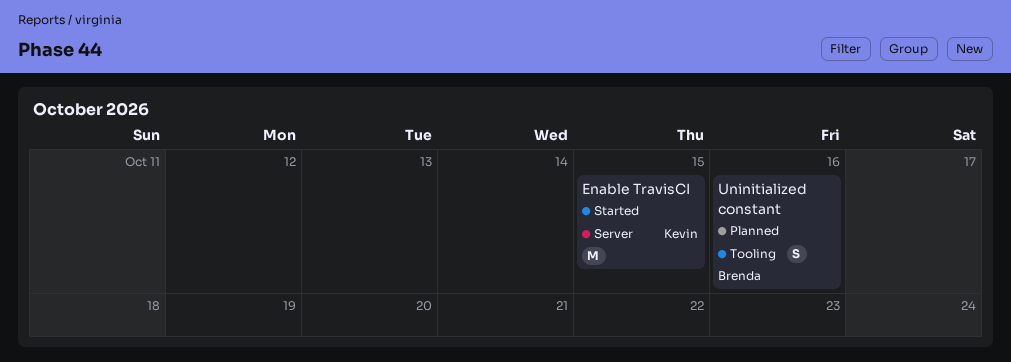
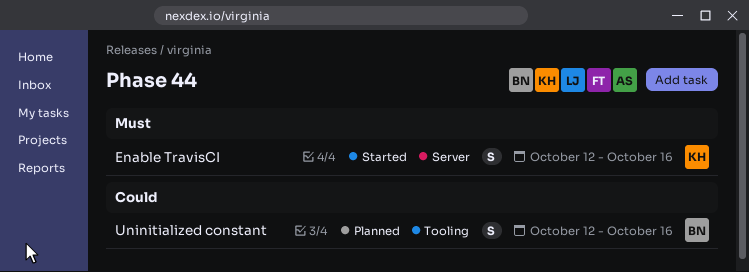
Enable TravisCI, estimate: M -> S
Enable TravisCI, due: Oct 15 -> Oct 16

